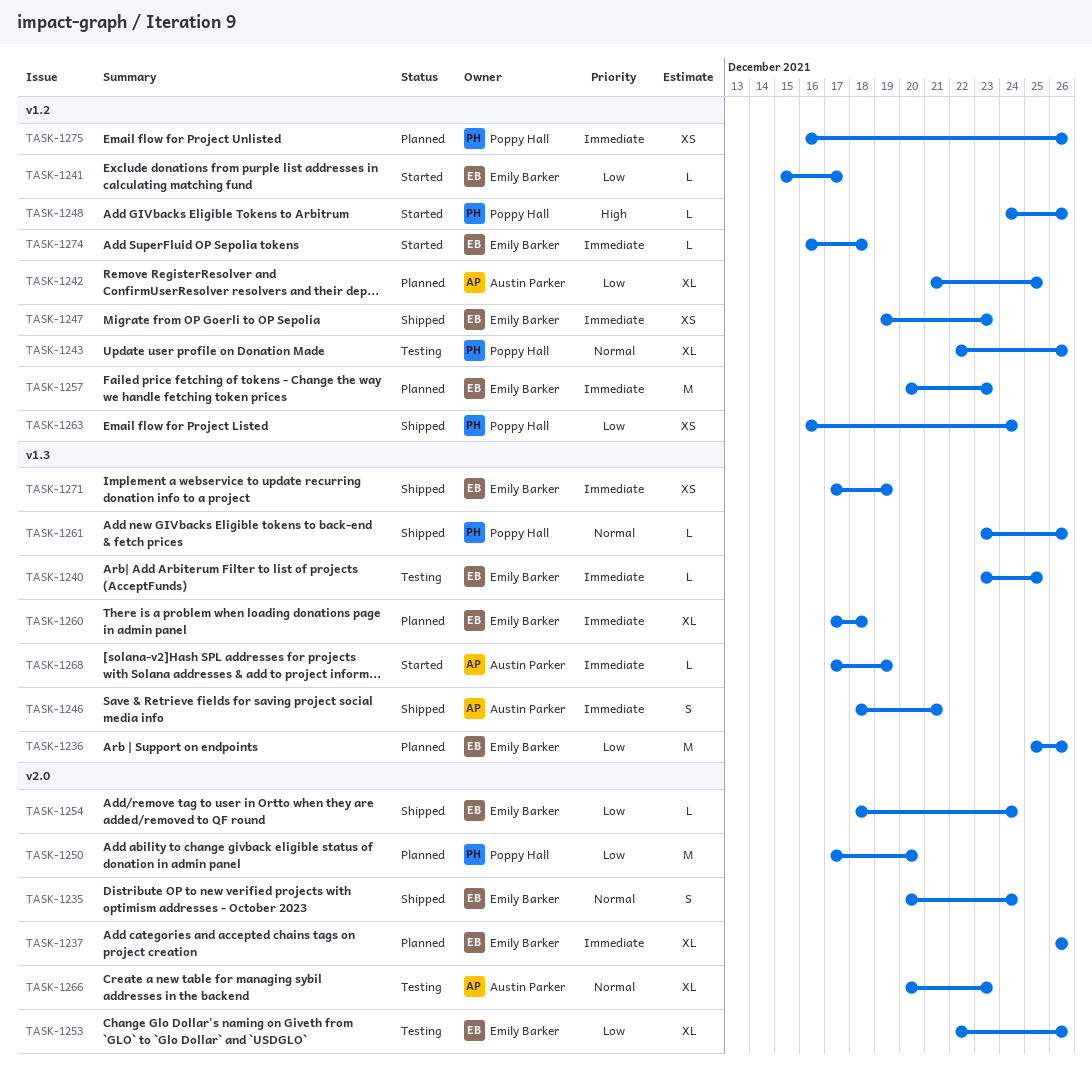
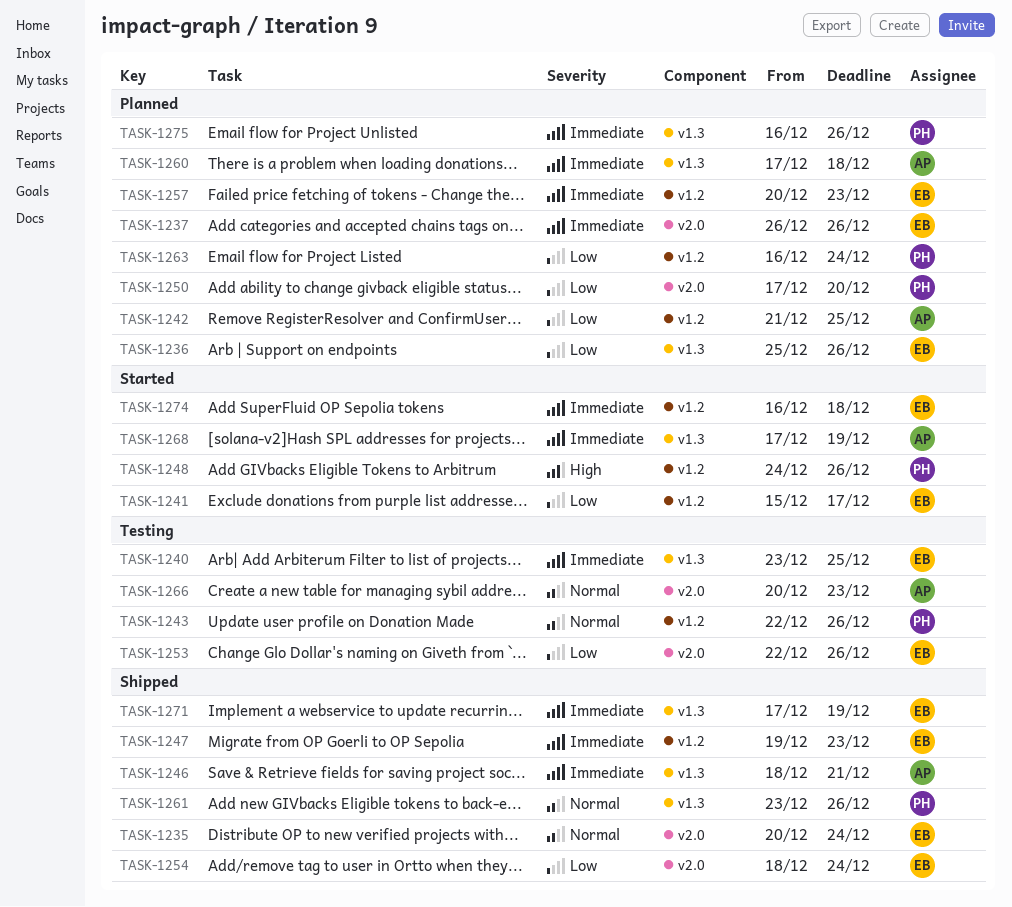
TASK-1260, owner: Emily Barker -> Austin Parker
TASK-1263, status: Shipped -> Planned
TASK-1275, label: v1.2 -> v1.3

